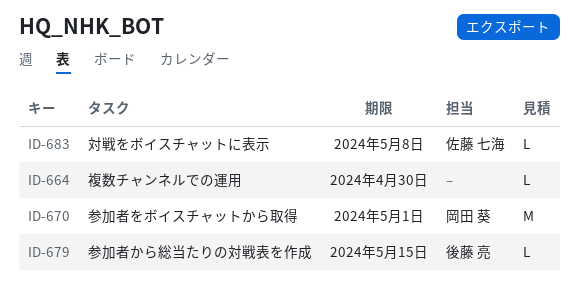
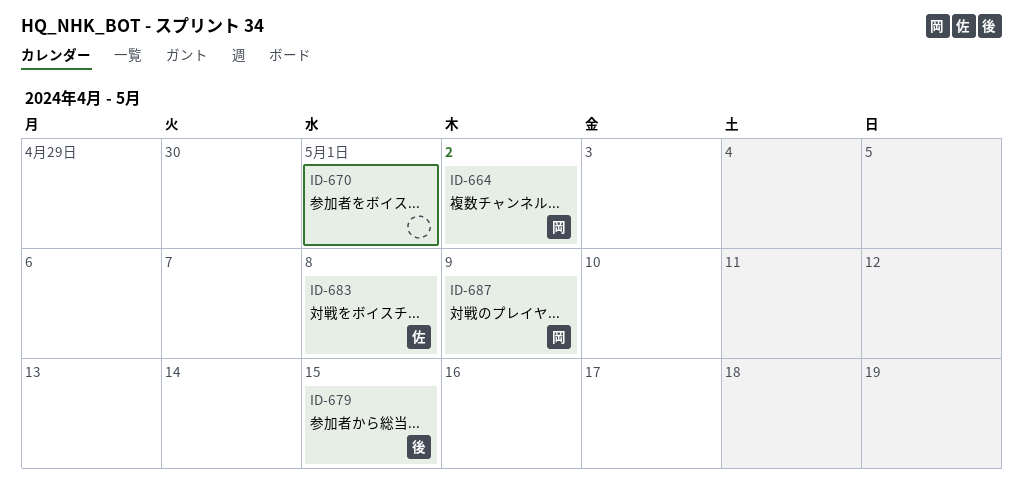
ID-664, owner: none -> 岡田 葵
ID-664, due: Apr 30 -> May 2
ID-670, owner: 岡田 葵 -> none
ID-687: none -> present

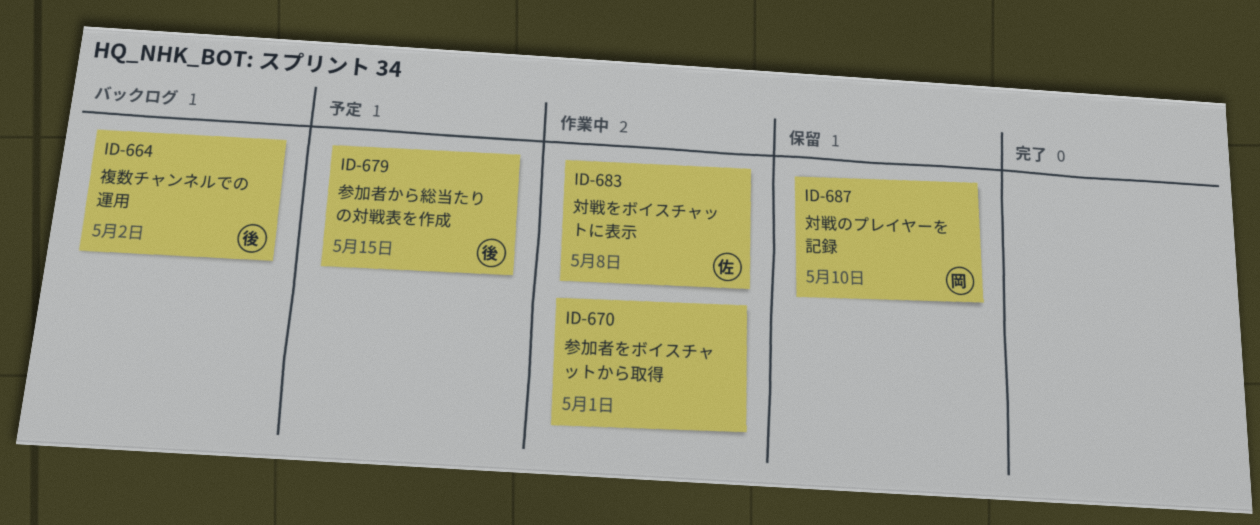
ID-664, owner: 岡 -> 後
ID-687, due: May 9 -> May 10

